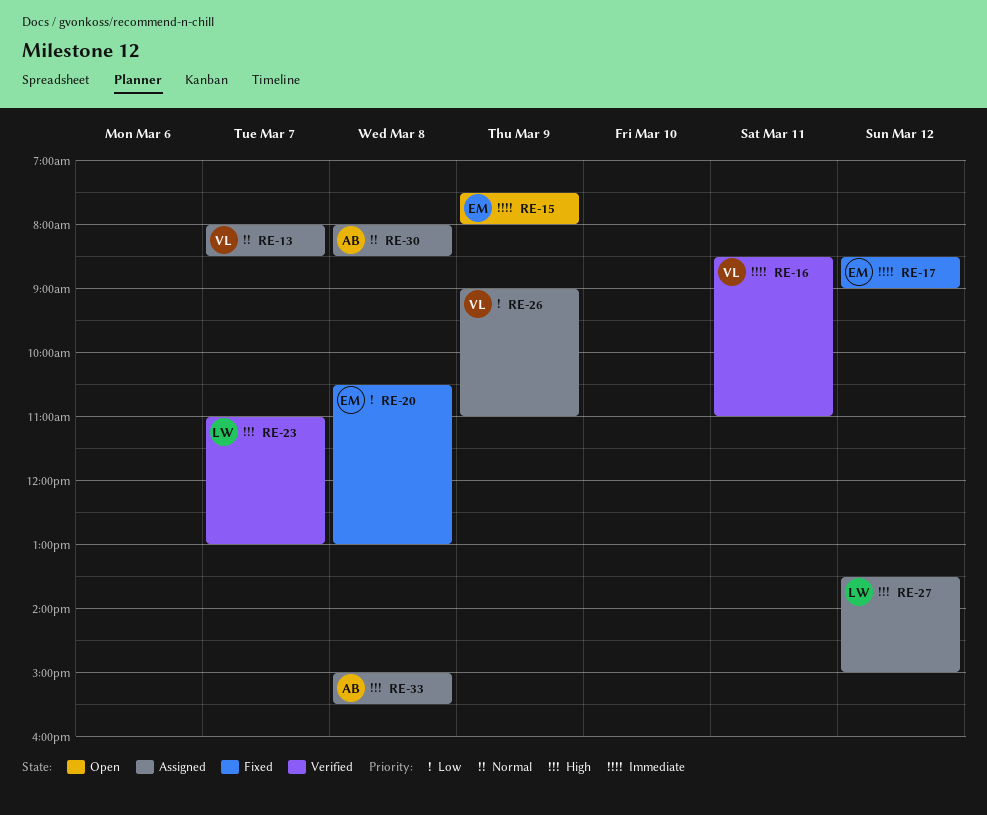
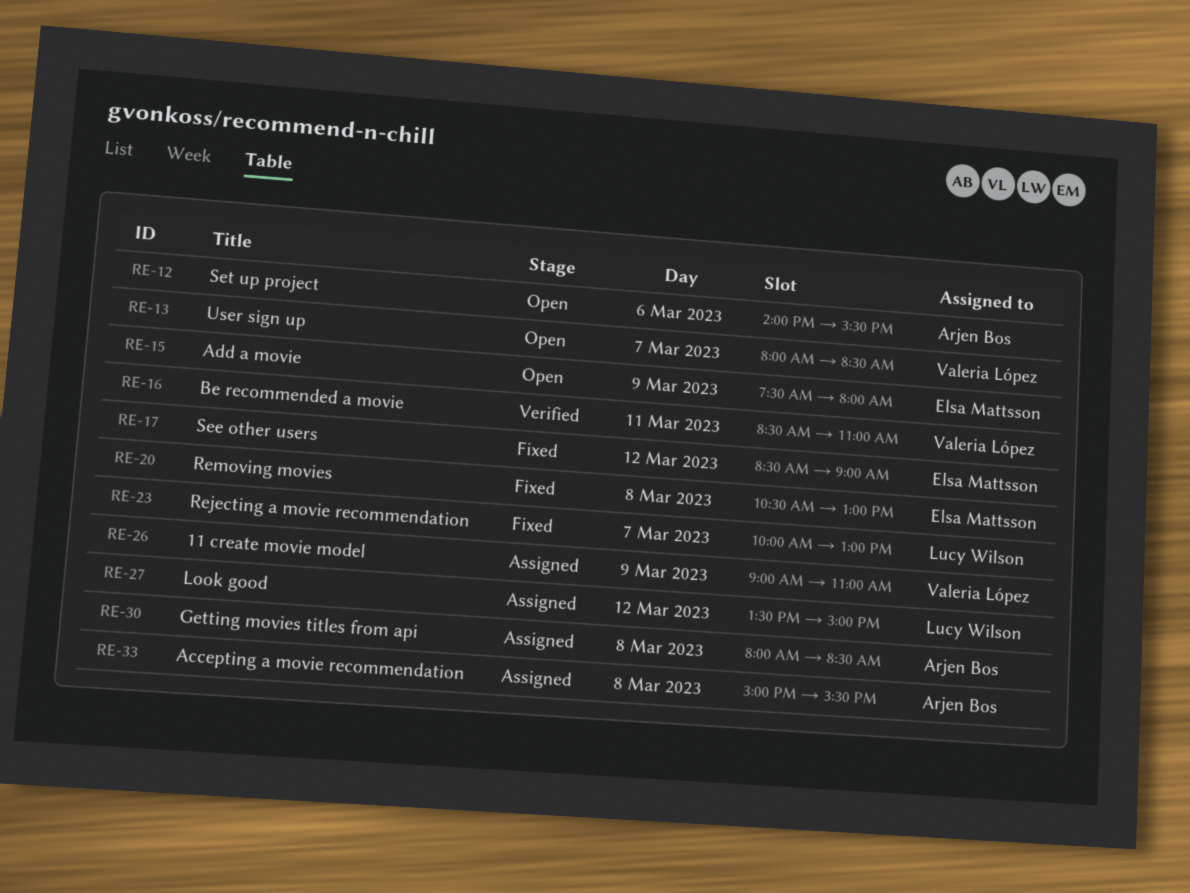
RE-12: none -> present
RE-13, status: Assigned -> Open
RE-23, status: Verified -> Fixed
RE-23, begins: 11:00 -> 10:00

